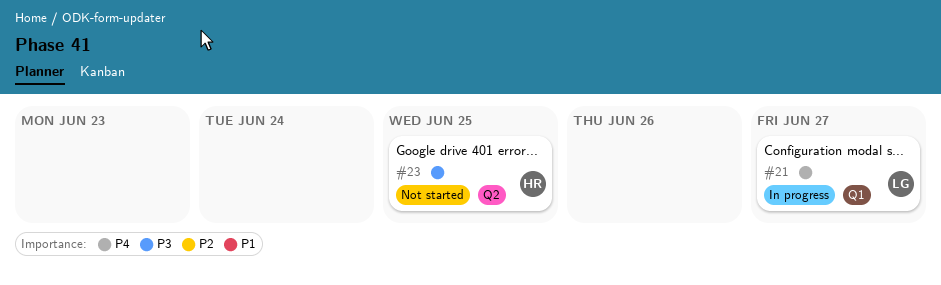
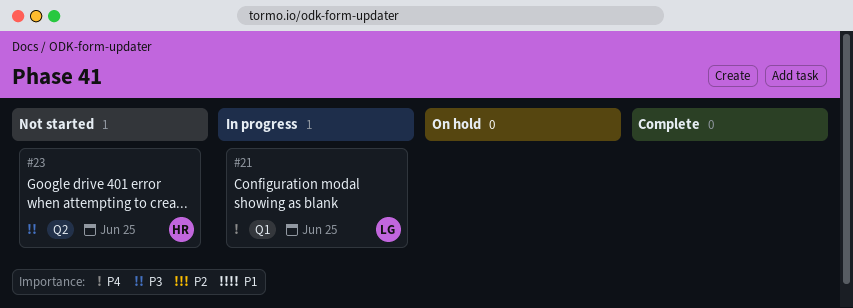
#21, due: Jun 27 -> Jun 25

